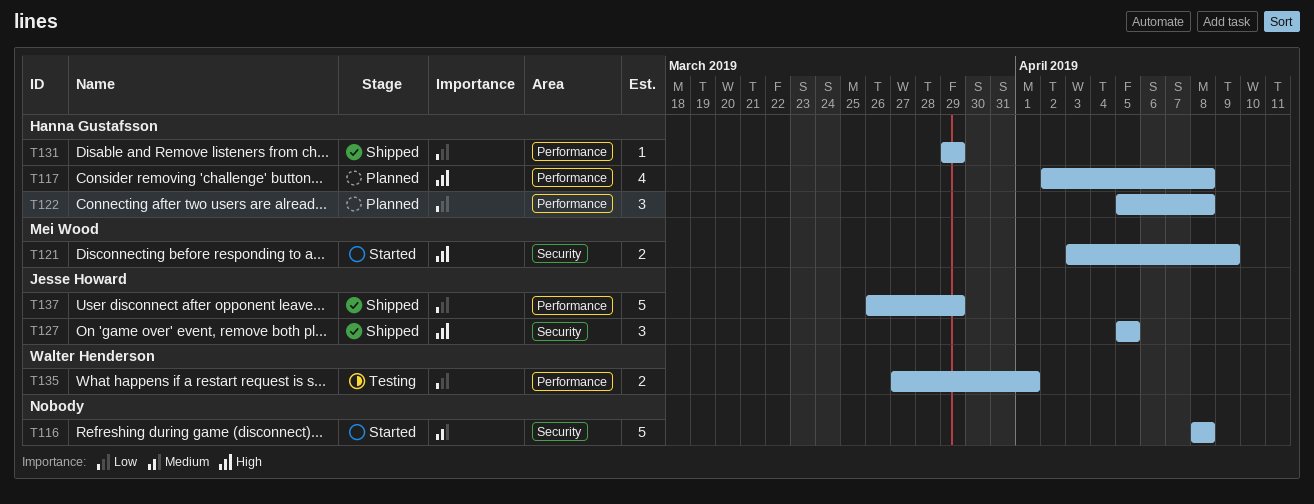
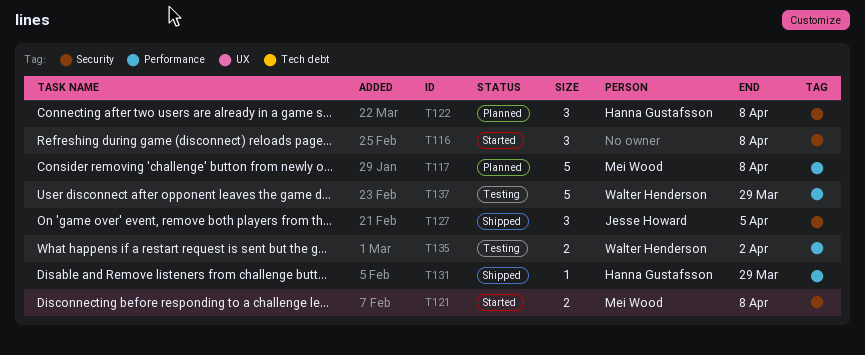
T116, estimate: 5 -> 3
T117, owner: Hanna Gustafsson -> Mei Wood
T117, estimate: 4 -> 5
T121, due: Apr 9 -> Apr 8
T122, label: Performance -> Security
T135, due: Apr 1 -> Apr 2
T137, status: Shipped -> Testing
T137, owner: Jesse Howard -> Walter Henderson

